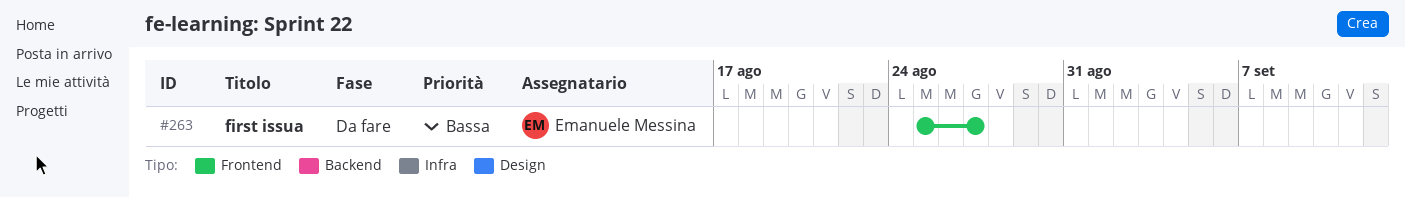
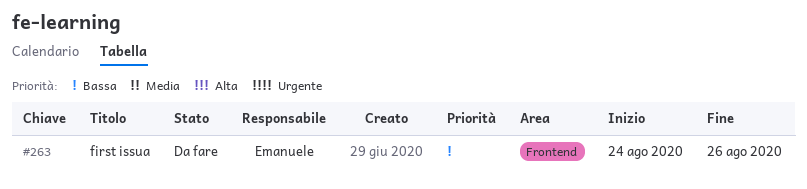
#263, start: Aug 25 -> Aug 24
#263, due: Aug 27 -> Aug 26

